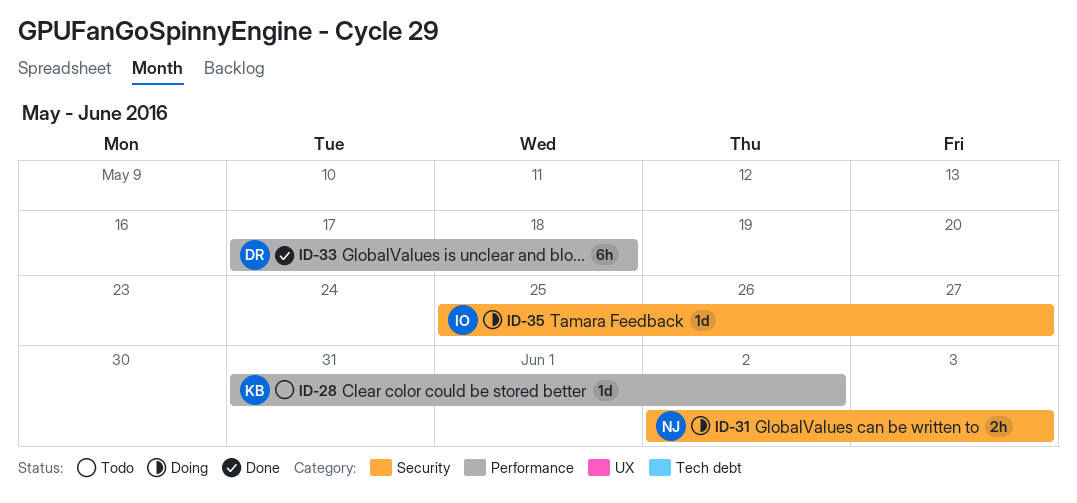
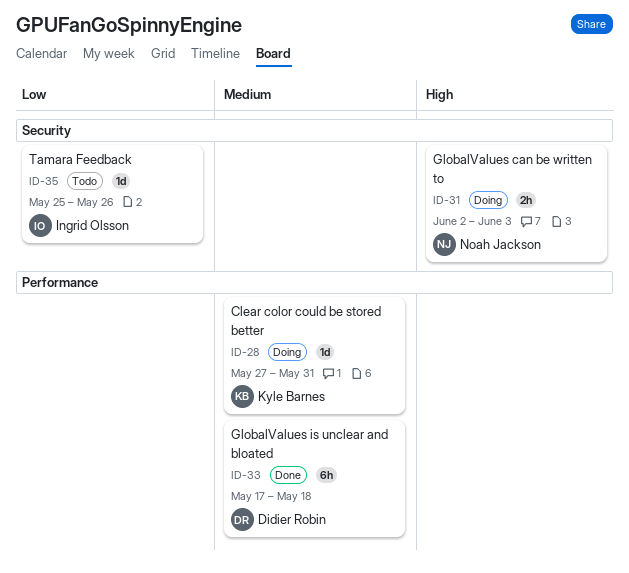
ID-28, status: Todo -> Doing
ID-28, start: May 31 -> May 27
ID-28, due: Jun 2 -> May 31
ID-35, status: Doing -> Todo
ID-35, due: May 27 -> May 26

